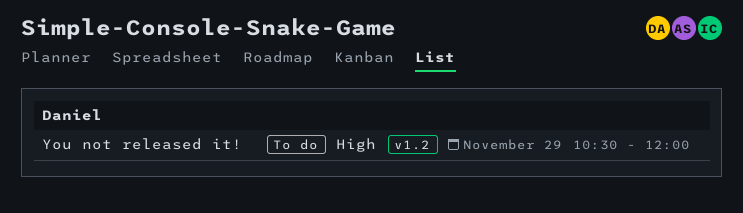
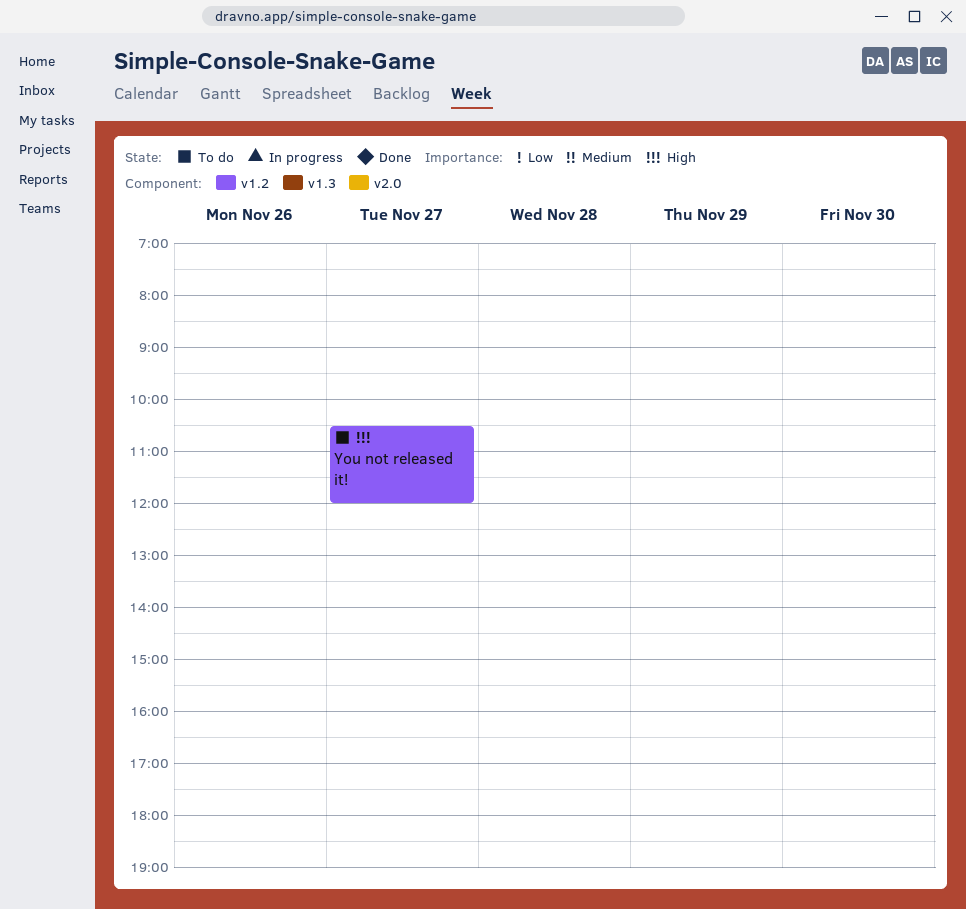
You not released it!, day: Nov 29 -> Nov 27

